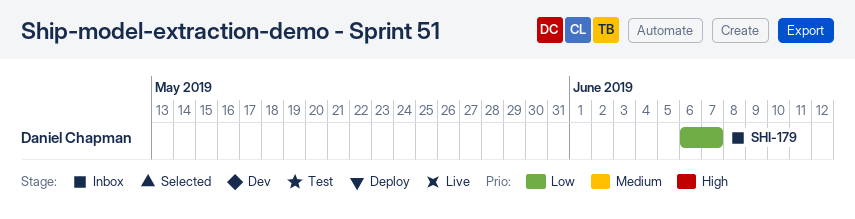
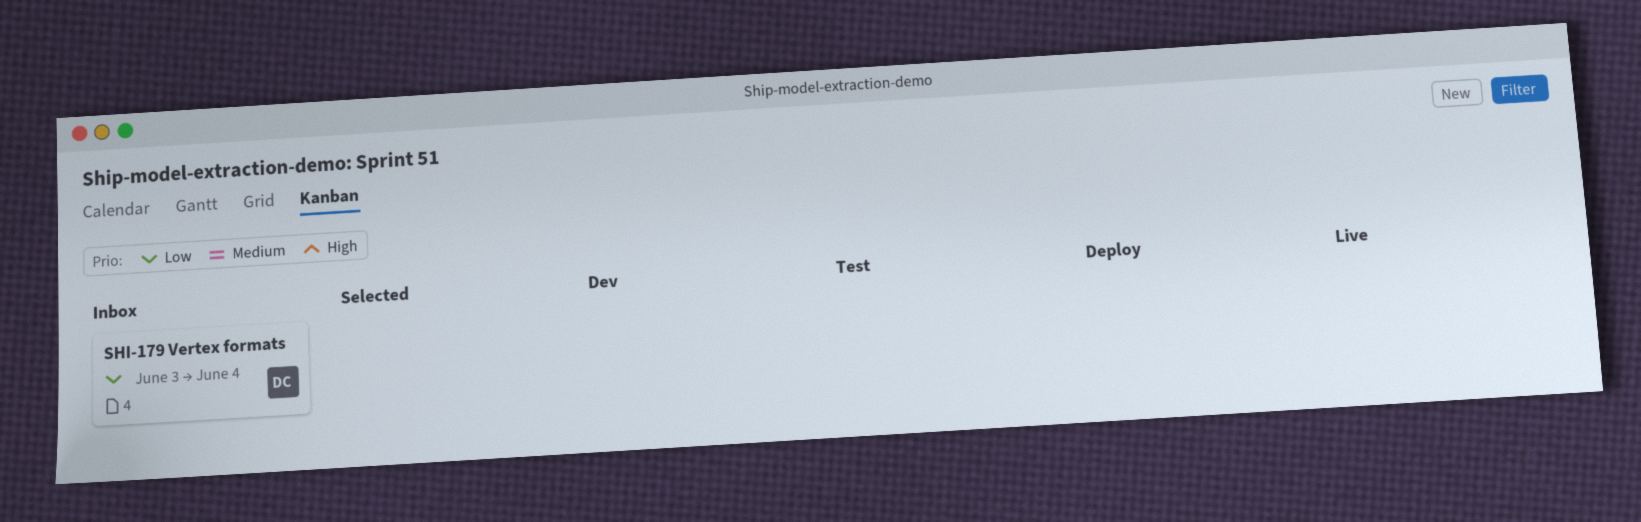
SHI-179, start: Jun 6 -> Jun 3
SHI-179, due: Jun 7 -> Jun 4

